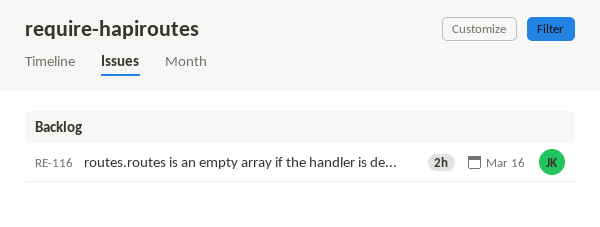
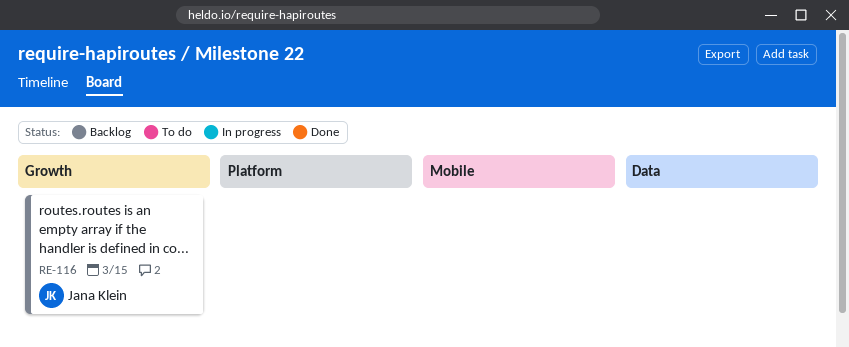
RE-116, due: Mar 16 -> Mar 15

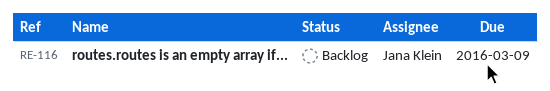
RE-116, due: Mar 15 -> Mar 9

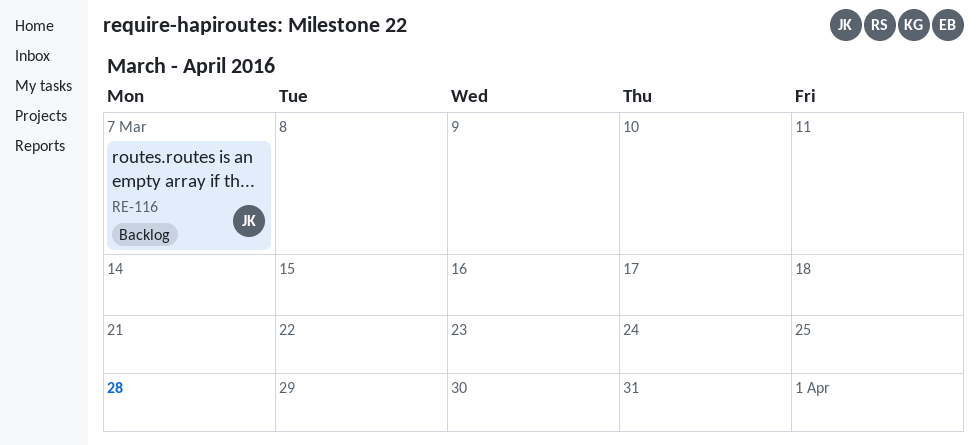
RE-116, due: Mar 9 -> Mar 7

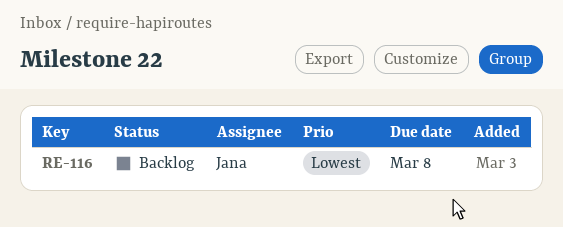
RE-116, due: Mar 7 -> Mar 8

